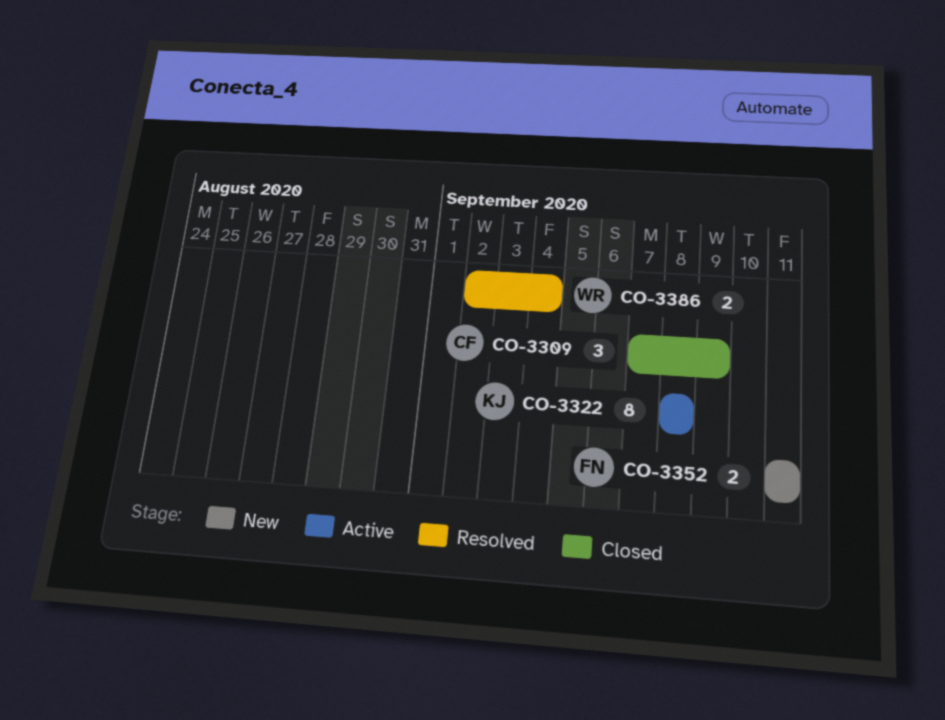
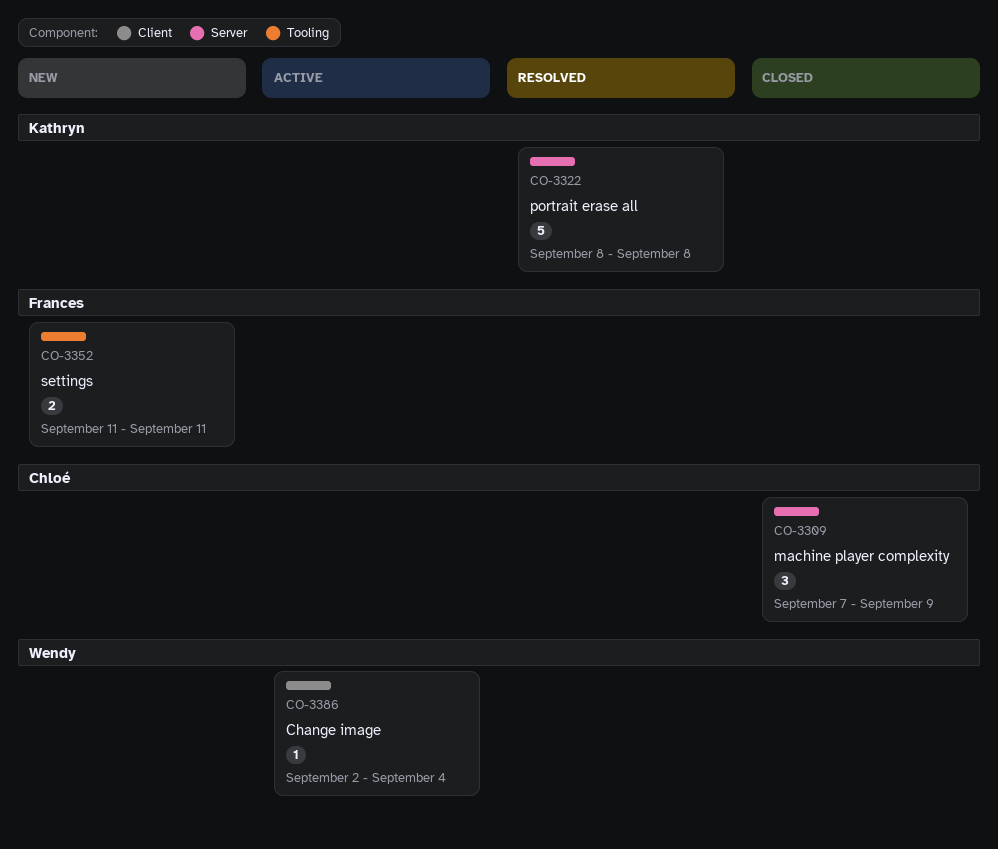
CO-3322, status: Active -> Resolved
CO-3322, estimate: 8 -> 5
CO-3386, status: Resolved -> Active
CO-3386, estimate: 2 -> 1

